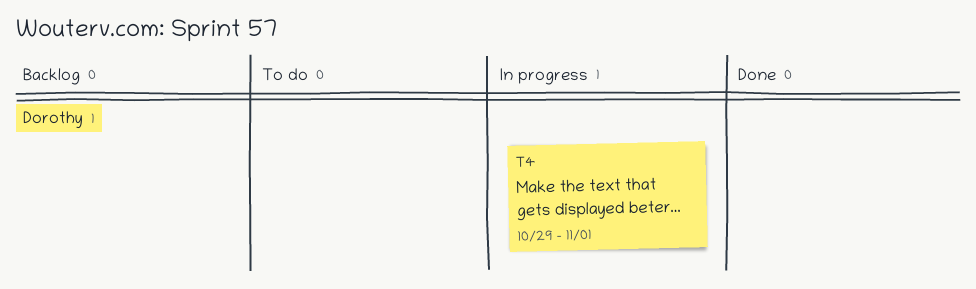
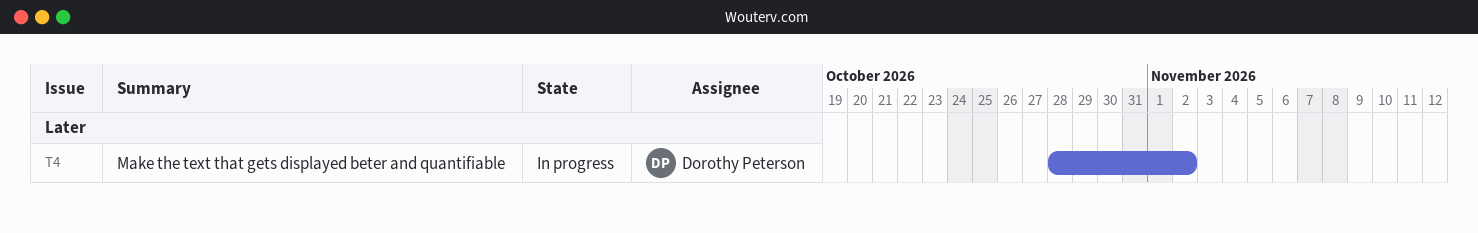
T4, start: Oct 29 -> Oct 28
T4, due: Nov 1 -> Nov 2

